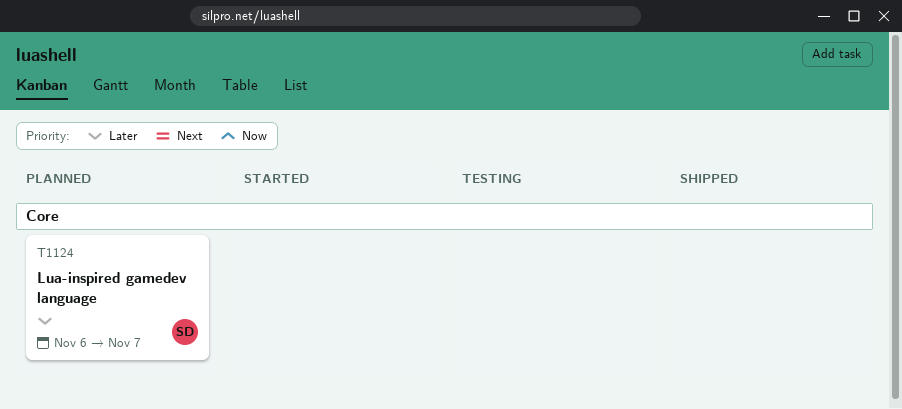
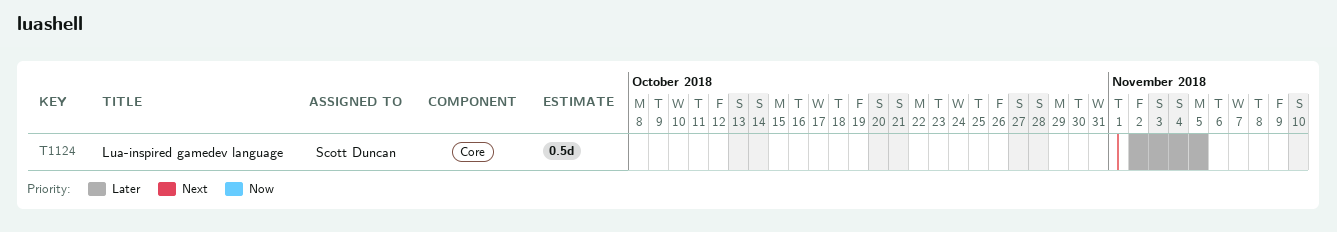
T1124, start: Nov 6 -> Nov 2
T1124, due: Nov 7 -> Nov 5

